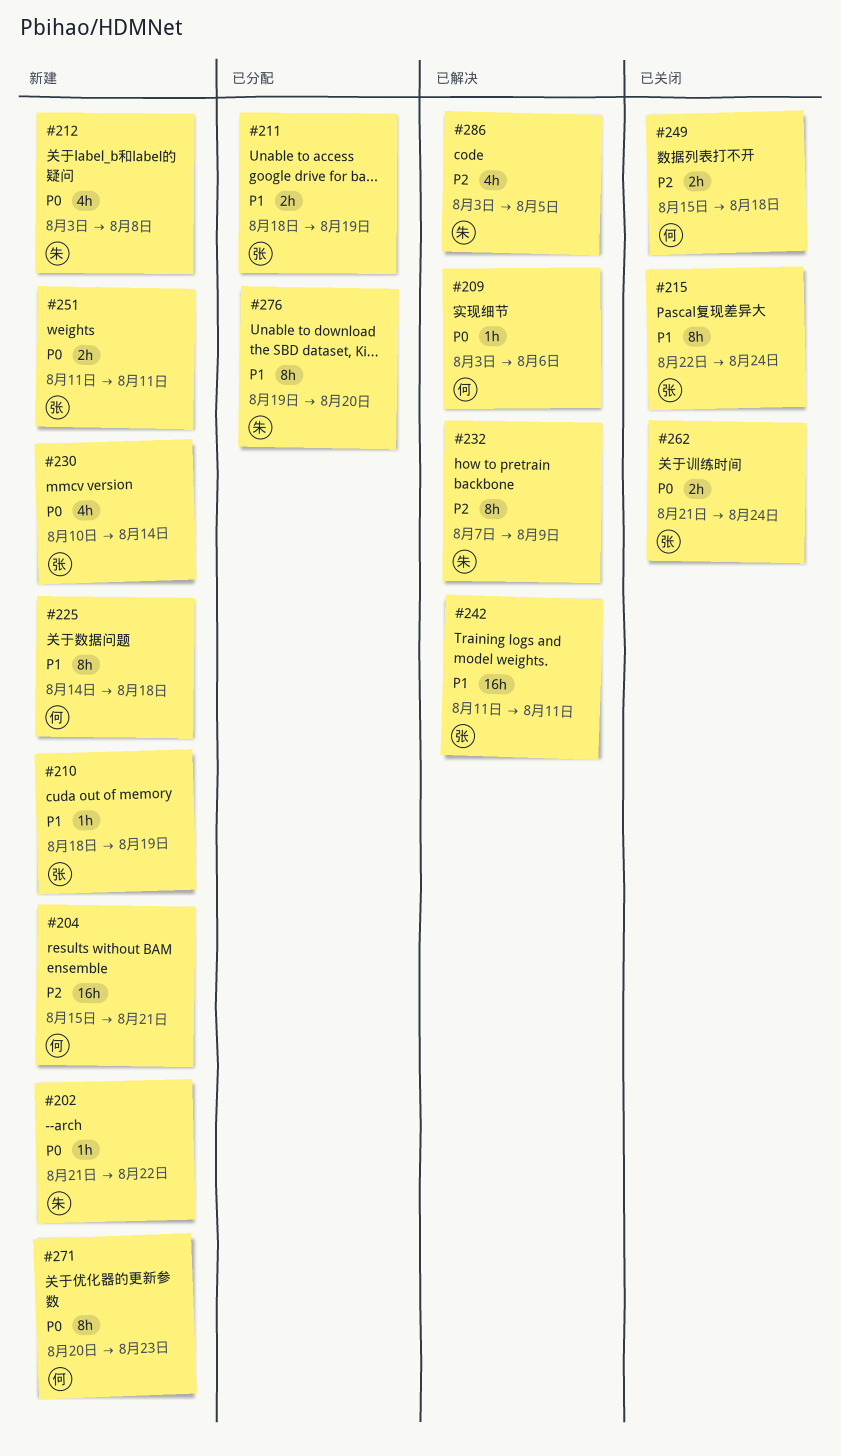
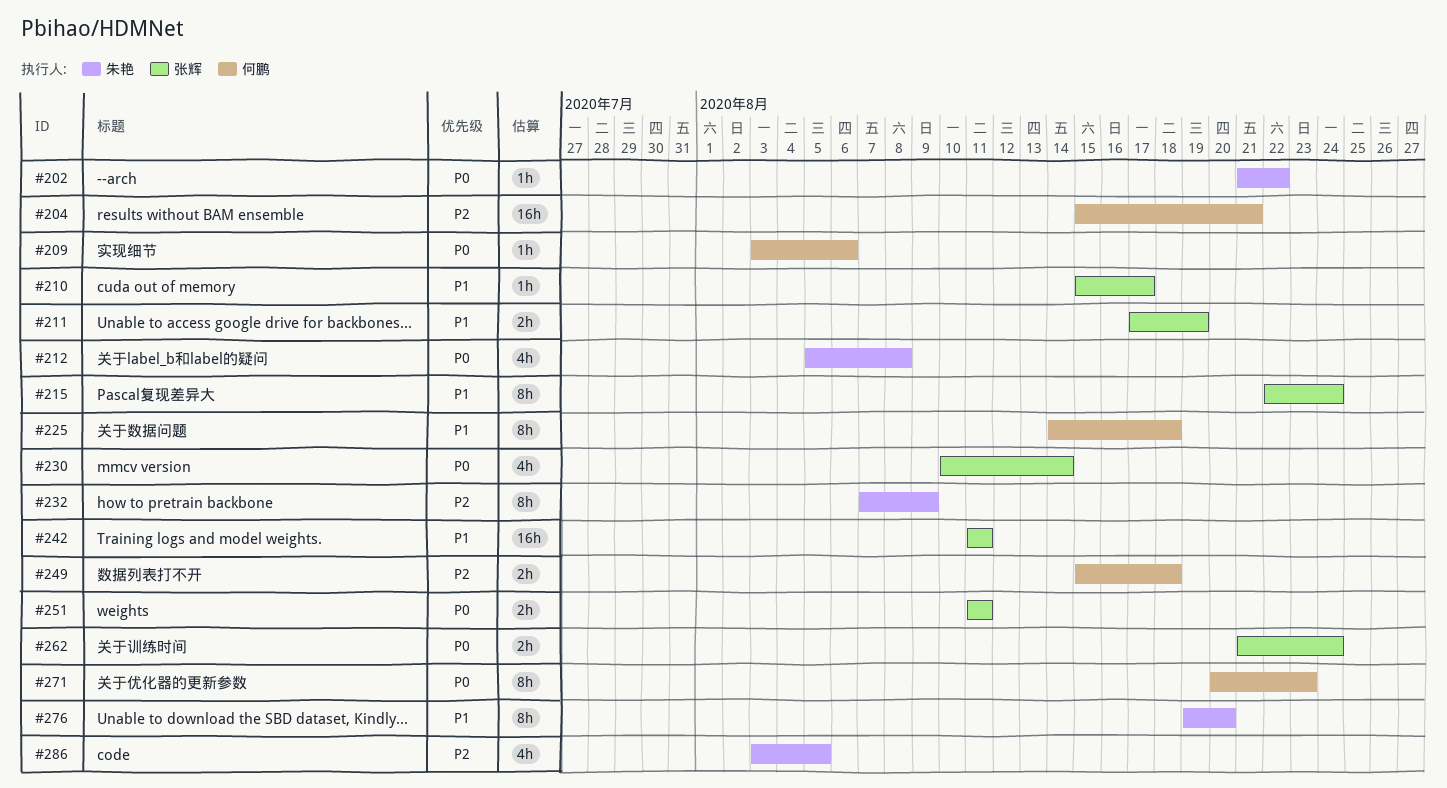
#210, start: Aug 18 -> Aug 15
#210, due: Aug 19 -> Aug 17
#211, start: Aug 18 -> Aug 17
#212, start: Aug 3 -> Aug 5

